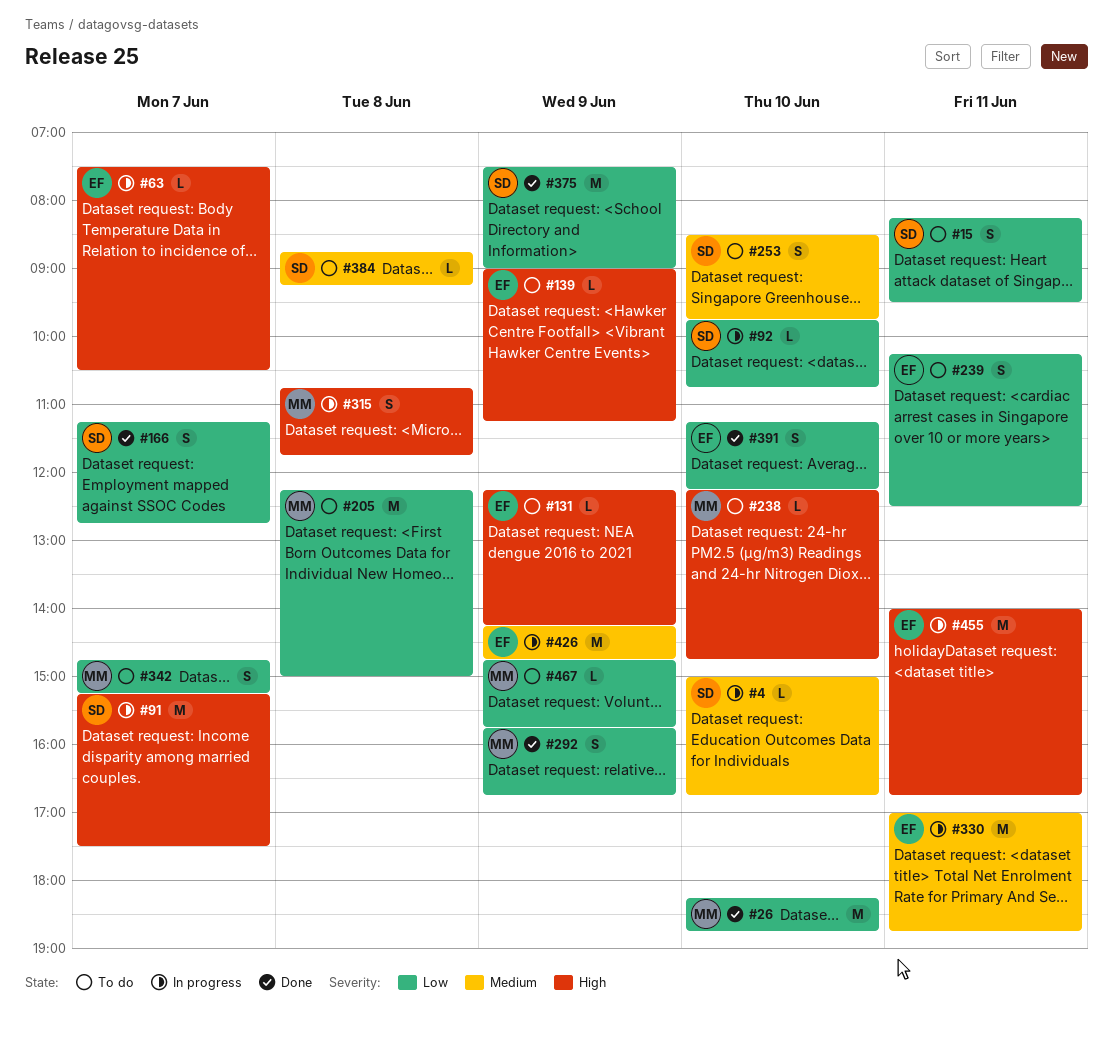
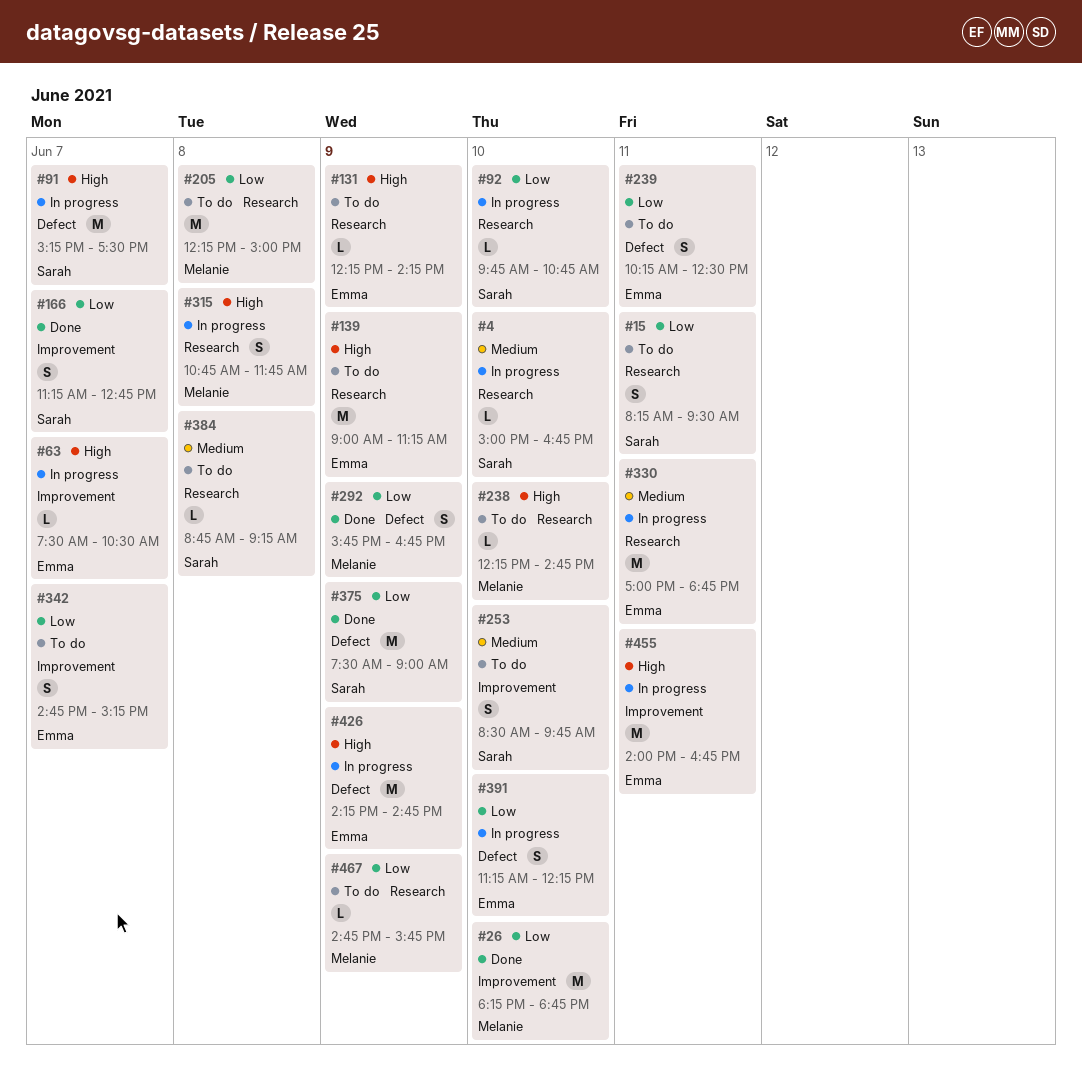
#139, estimate: L -> M
#342, owner: Melanie -> Emma
#391, status: Done -> In progress
#426, priority: Medium -> High

